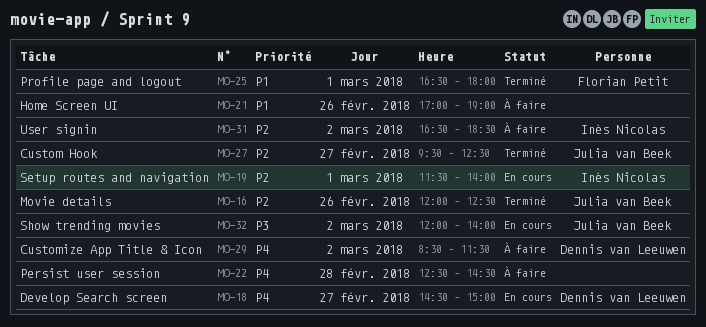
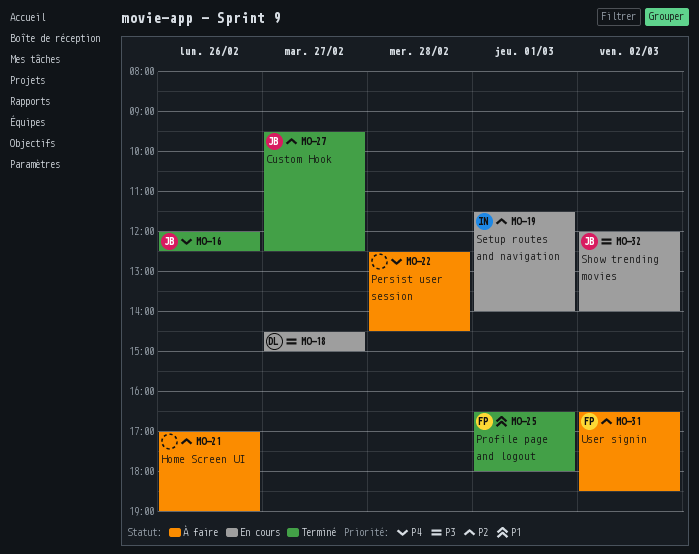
MO-16, priority: P2 -> P4
MO-18, priority: P4 -> P3
MO-21, priority: P1 -> P2
MO-29: present -> none
MO-31, owner: Inès Nicolas -> Florian Petit

